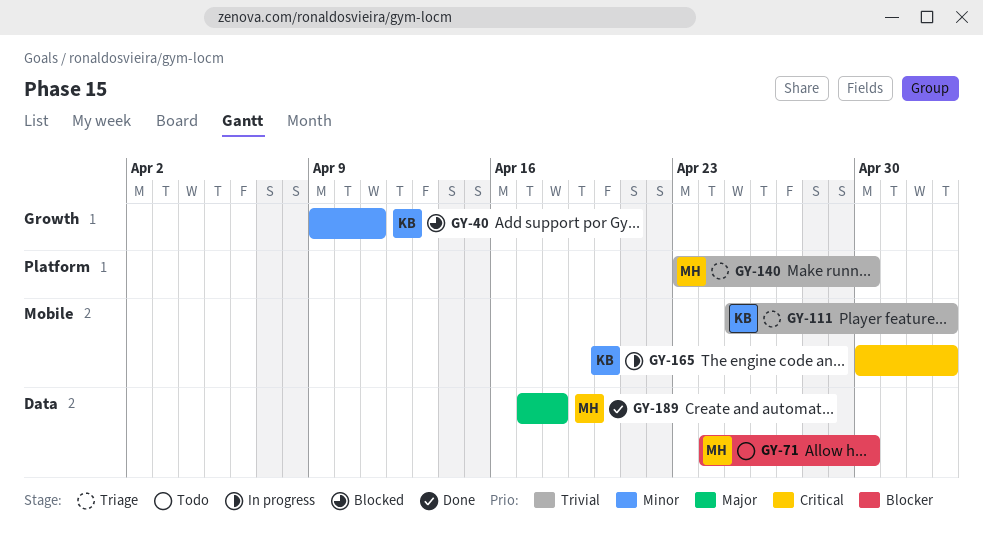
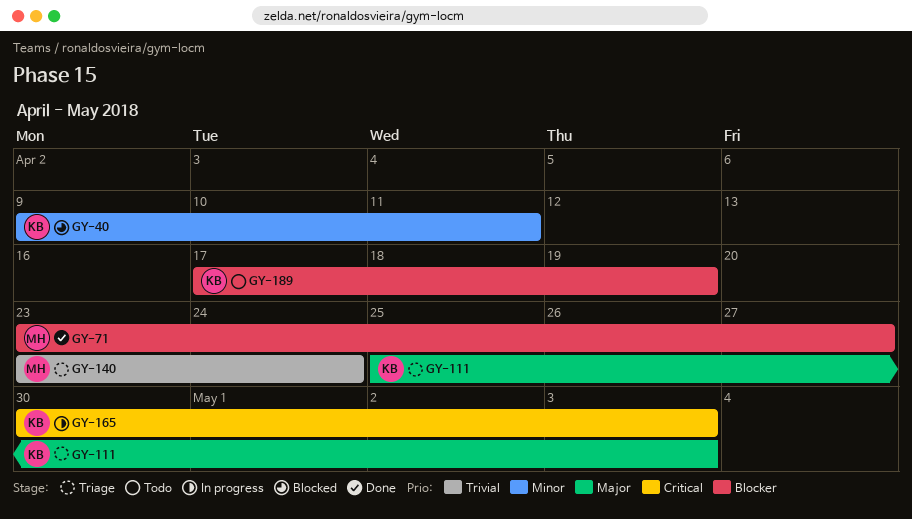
GY-71, status: Todo -> Done
GY-71, start: Apr 24 -> Apr 23
GY-71, due: Apr 30 -> Apr 27
GY-111, priority: Trivial -> Major
GY-140, due: Apr 30 -> Apr 24
GY-189, status: Done -> Todo
GY-189, owner: MH -> KB
GY-189, priority: Major -> Blocker
GY-189, due: Apr 18 -> Apr 19

